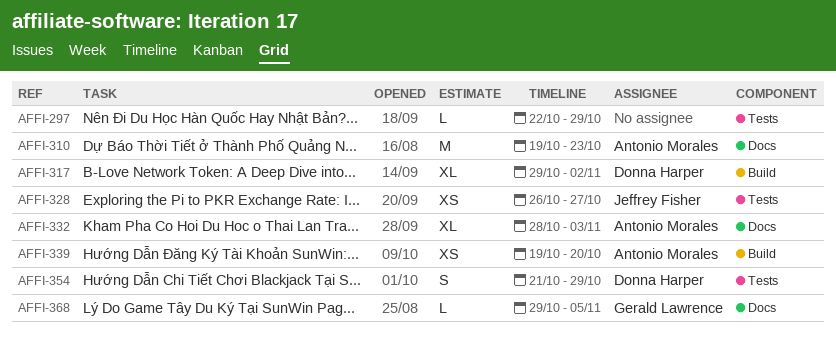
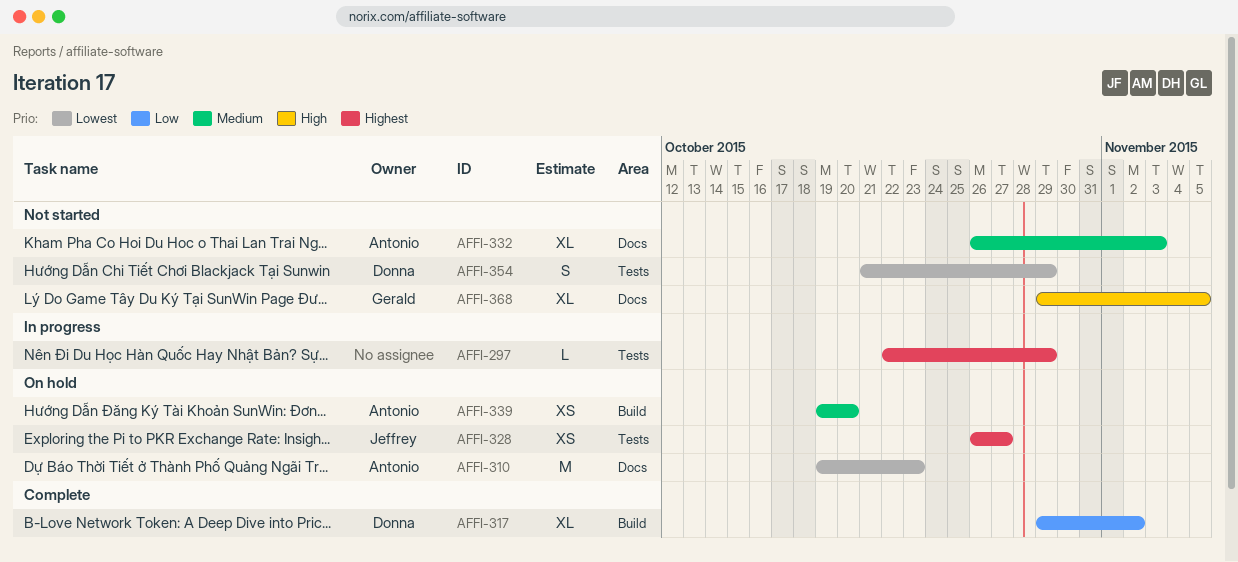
AFFI-332, start: Oct 28 -> Oct 26
AFFI-368, estimate: L -> XL

